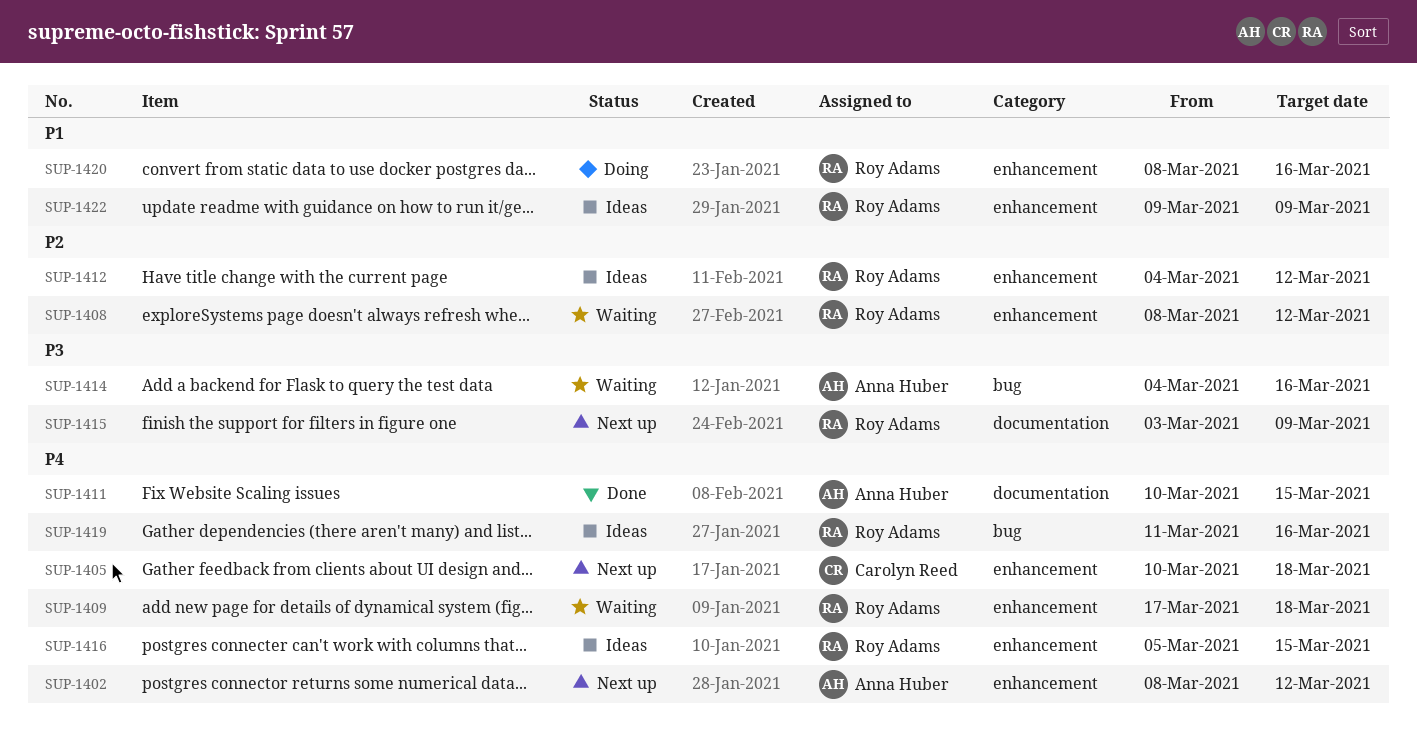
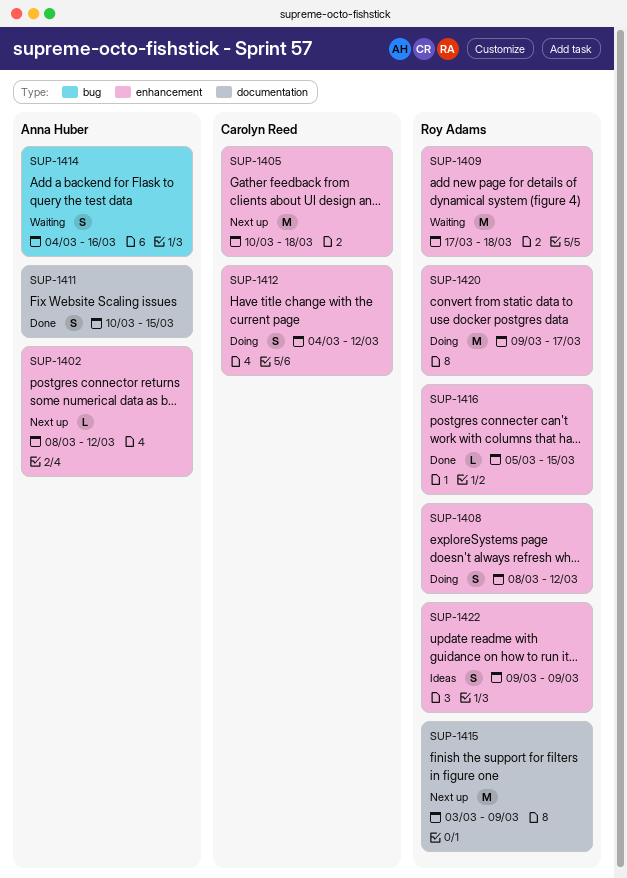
SUP-1408, status: Waiting -> Doing
SUP-1412, status: Ideas -> Doing
SUP-1412, owner: Roy Adams -> Carolyn Reed
SUP-1416, status: Ideas -> Done
SUP-1419: present -> none
SUP-1420, start: Mar 8 -> Mar 9
SUP-1420, due: Mar 16 -> Mar 17

